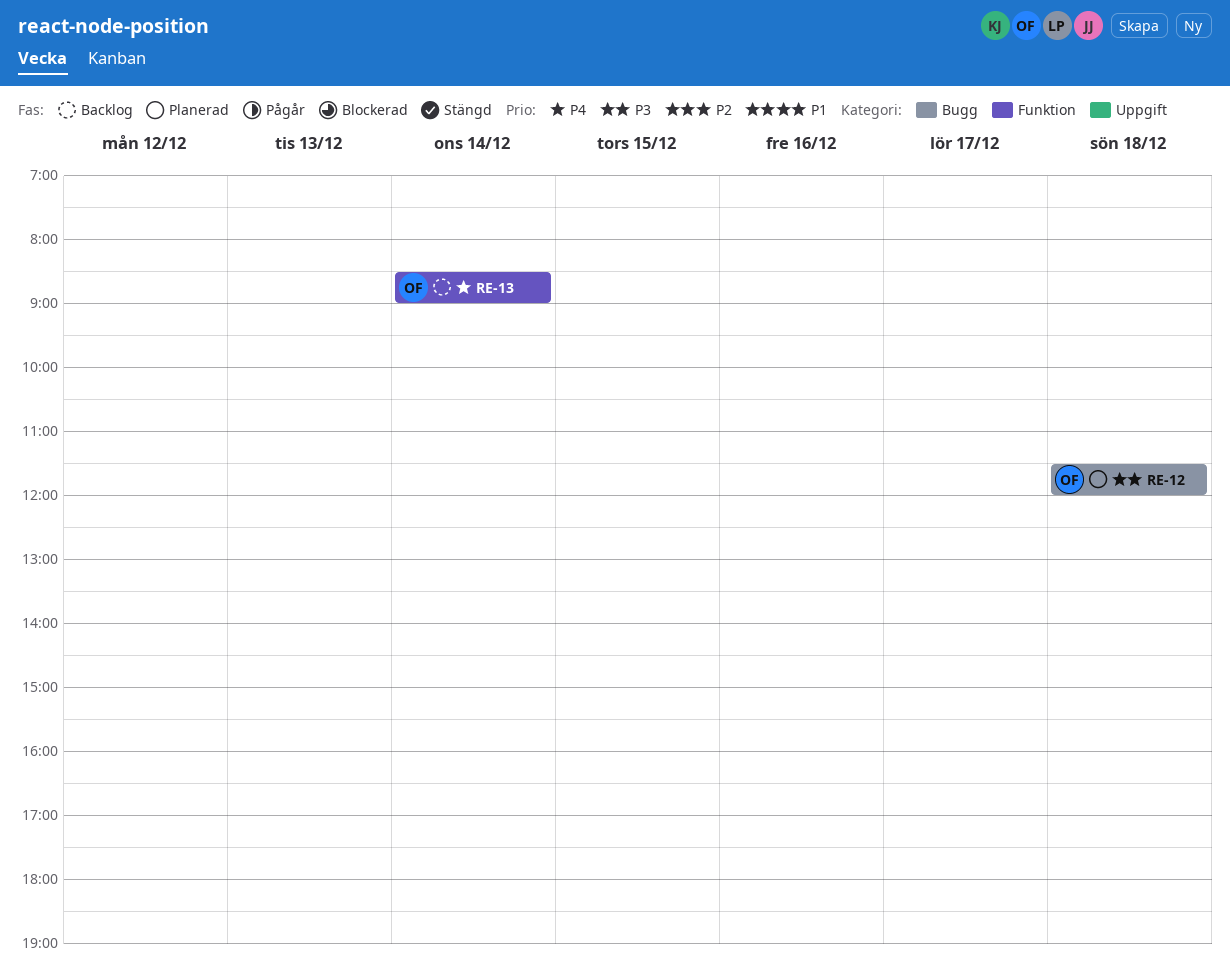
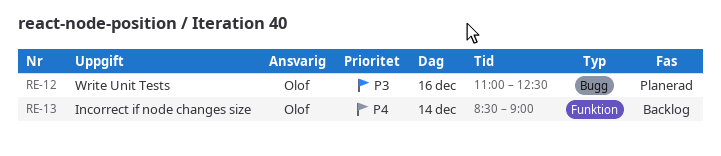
RE-12, day: Dec 18 -> Dec 16
RE-12, begins: 11:30 -> 11:00
RE-12, ends: 12:00 -> 12:30

